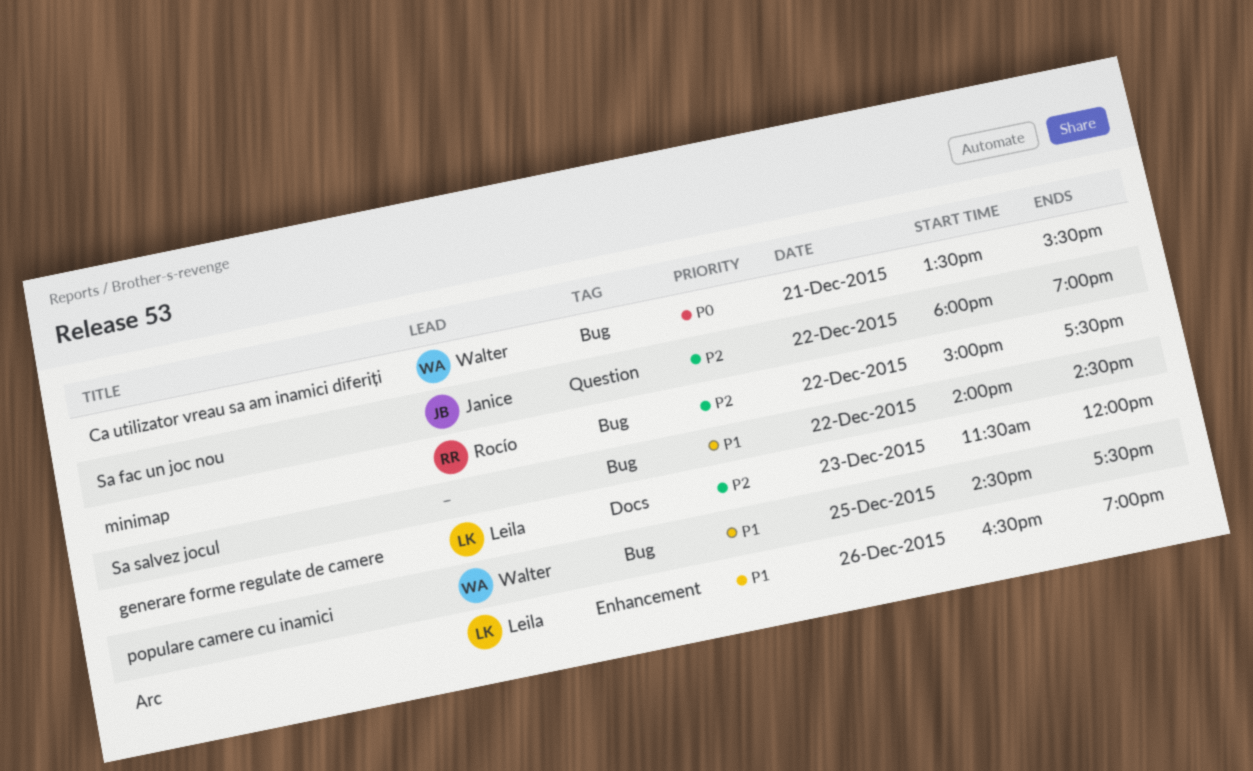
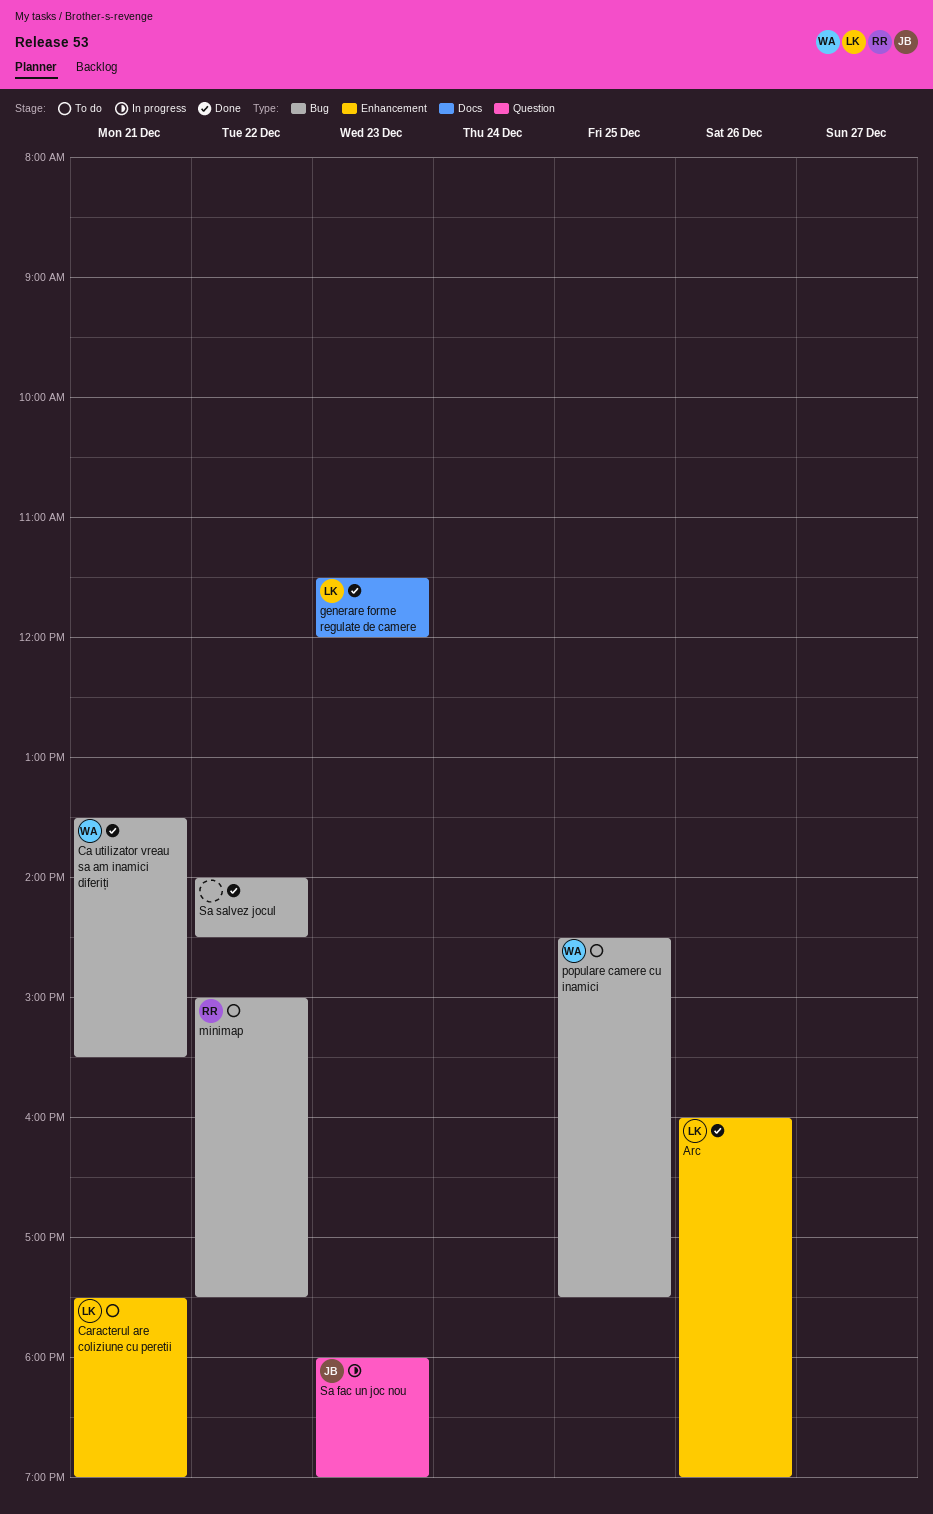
Arc, begins: 16:30 -> 16:00
Caracterul are coliziune cu peretii: none -> present
Sa fac un joc nou, day: Dec 22 -> Dec 23

